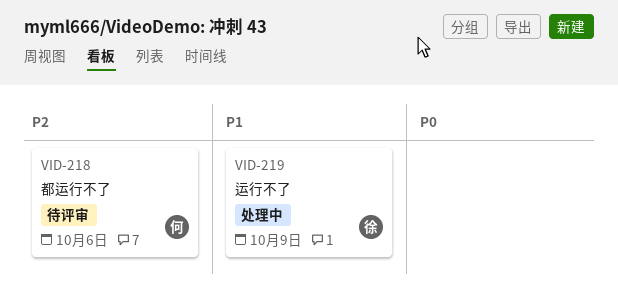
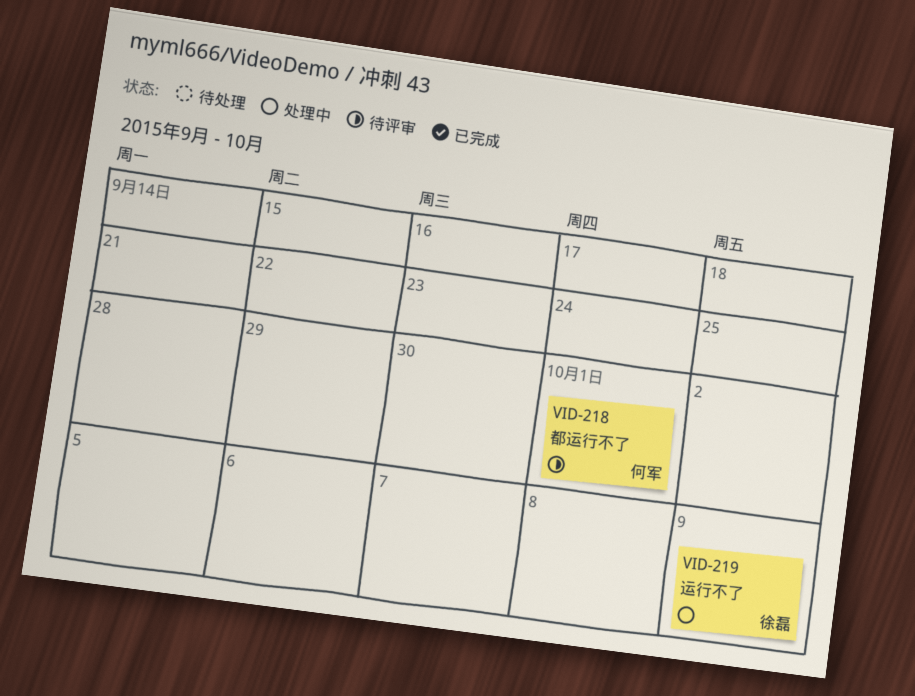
VID-218, due: Oct 6 -> Oct 1

